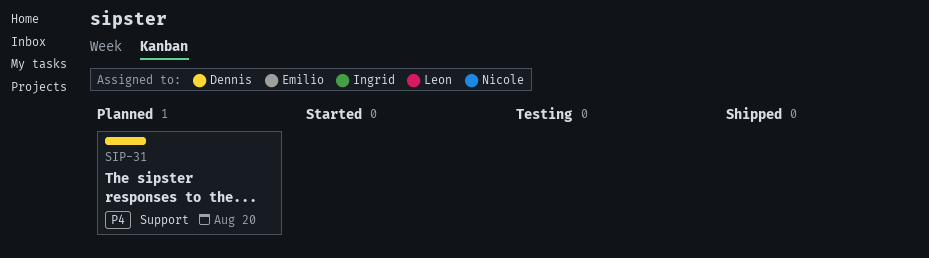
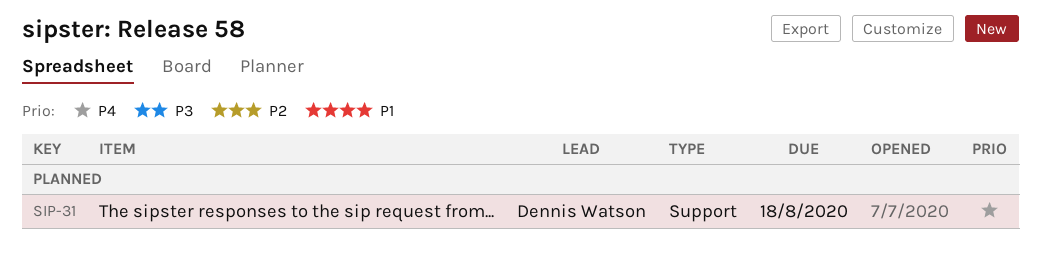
SIP-31, due: Aug 20 -> Aug 18

